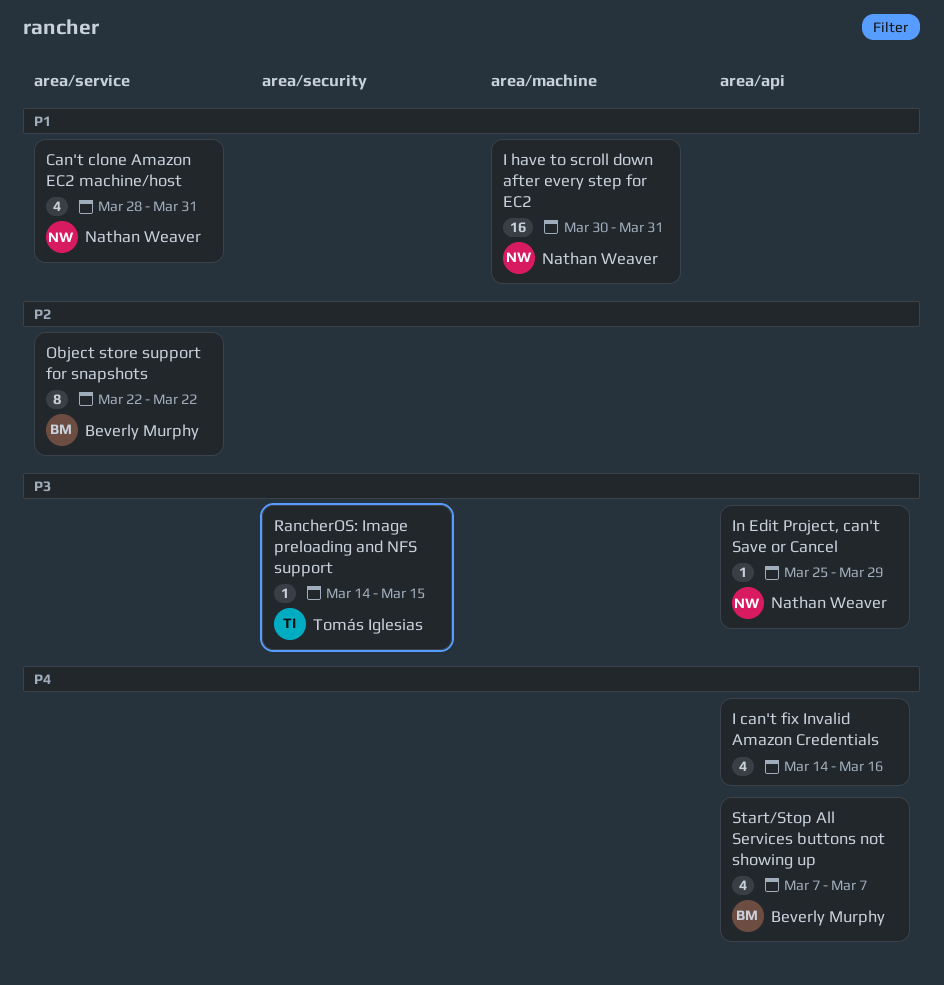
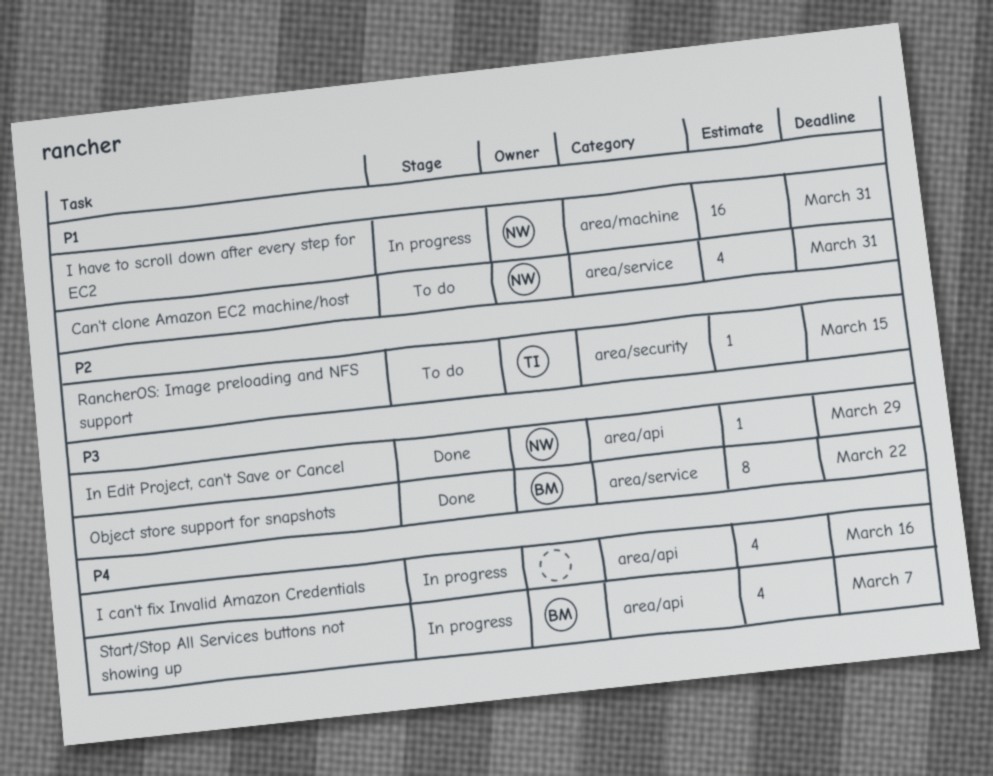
Object store support for snapshots, priority: P2 -> P3
RancherOS: Image preloading and NFS support, priority: P3 -> P2

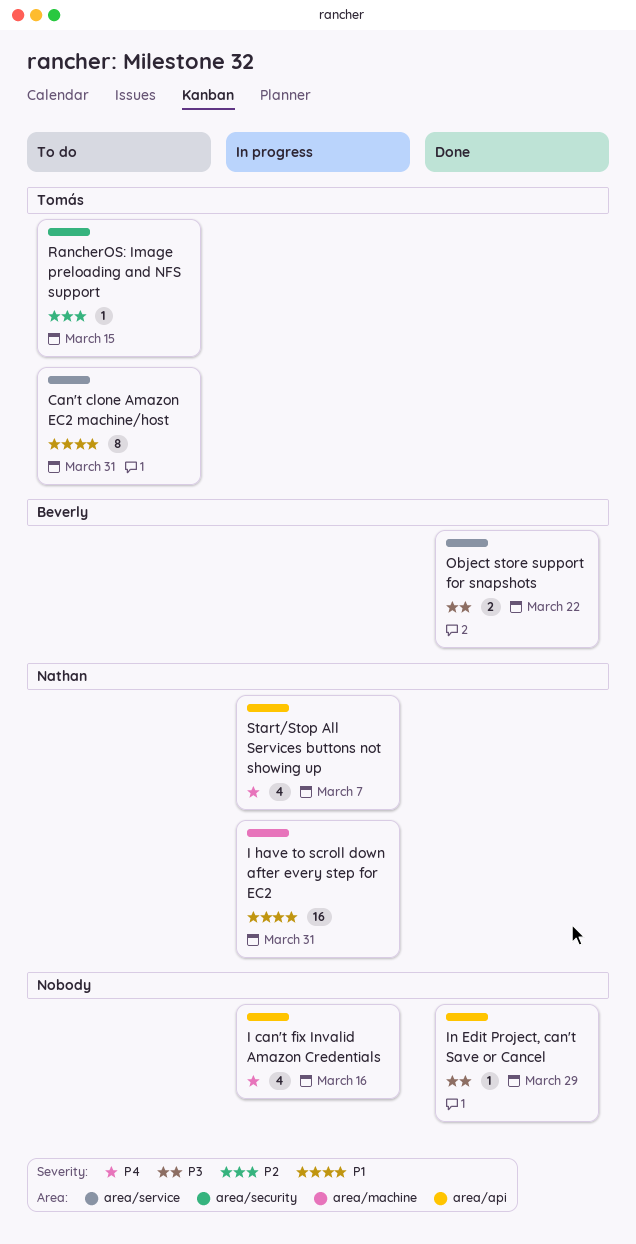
Can't clone Amazon EC2 machine/host, owner: Nathan -> Tomás
Can't clone Amazon EC2 machine/host, estimate: 4 -> 8
In Edit Project, can't Save or Cancel, owner: Nathan -> none
Object store support for snapshots, estimate: 8 -> 2
Start/Stop All Services buttons not showing up, owner: Beverly -> Nathan

